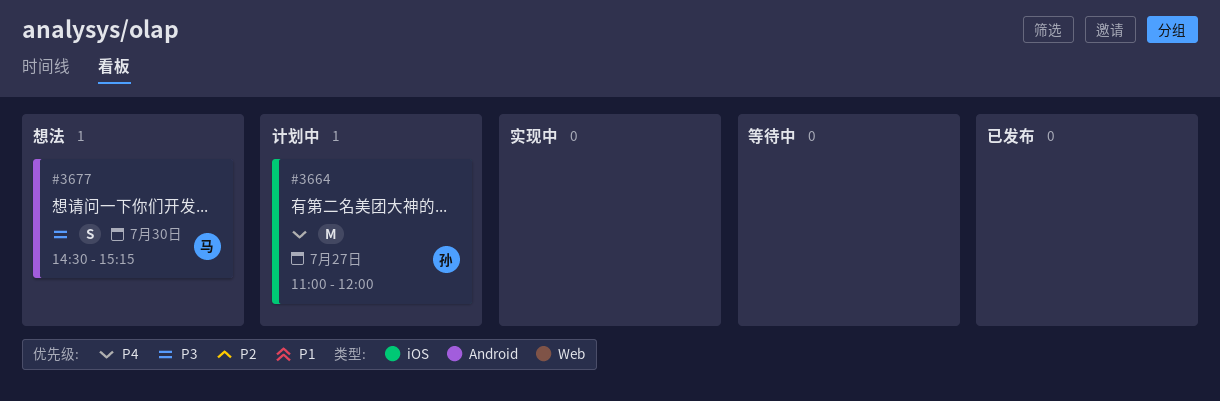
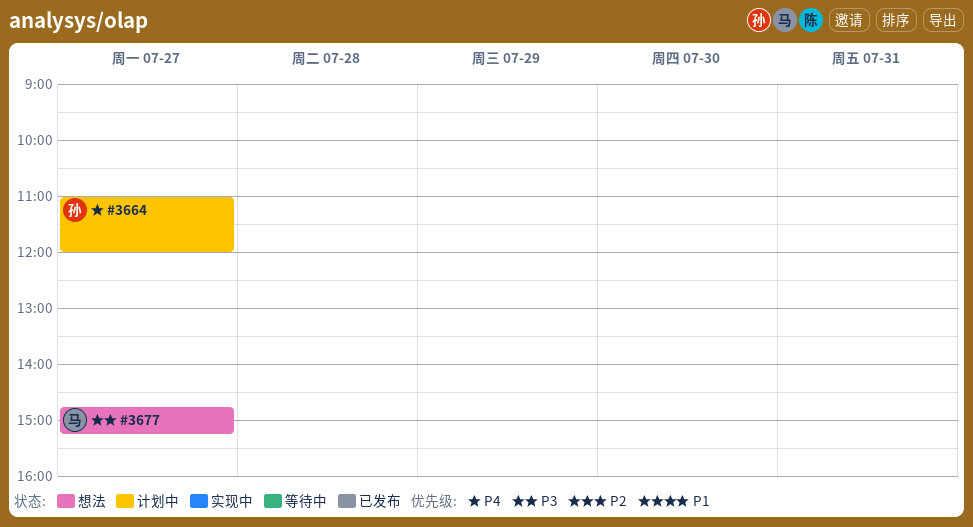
#3677, day: Jul 30 -> Jul 27
#3677, begins: 14:30 -> 14:45

